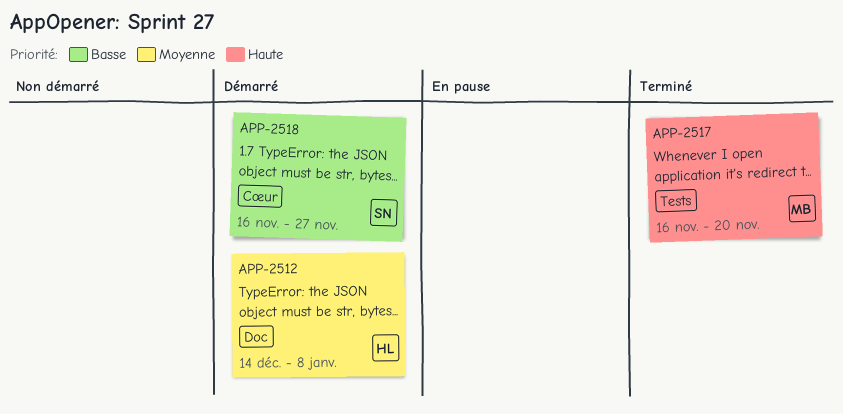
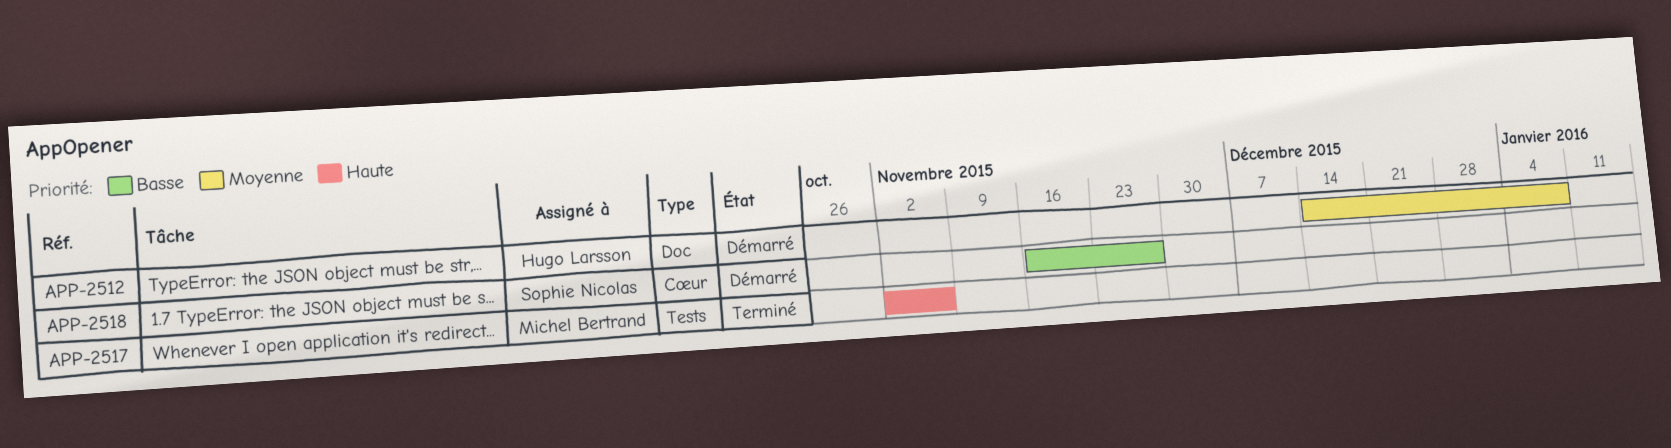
APP-2517, start: Nov 16 -> Nov 2
APP-2517, due: Nov 20 -> Nov 6

